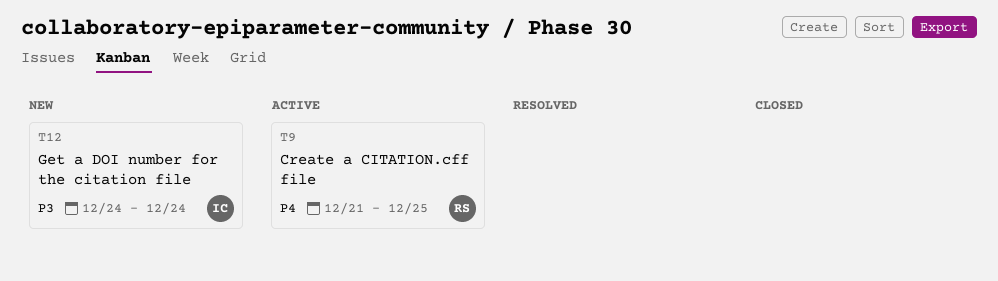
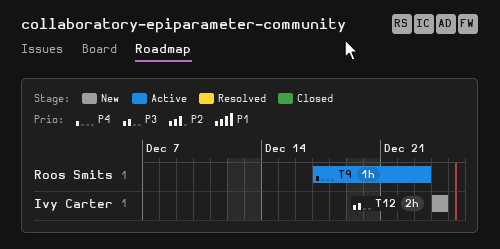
T9, start: Dec 21 -> Dec 17
T9, due: Dec 25 -> Dec 23

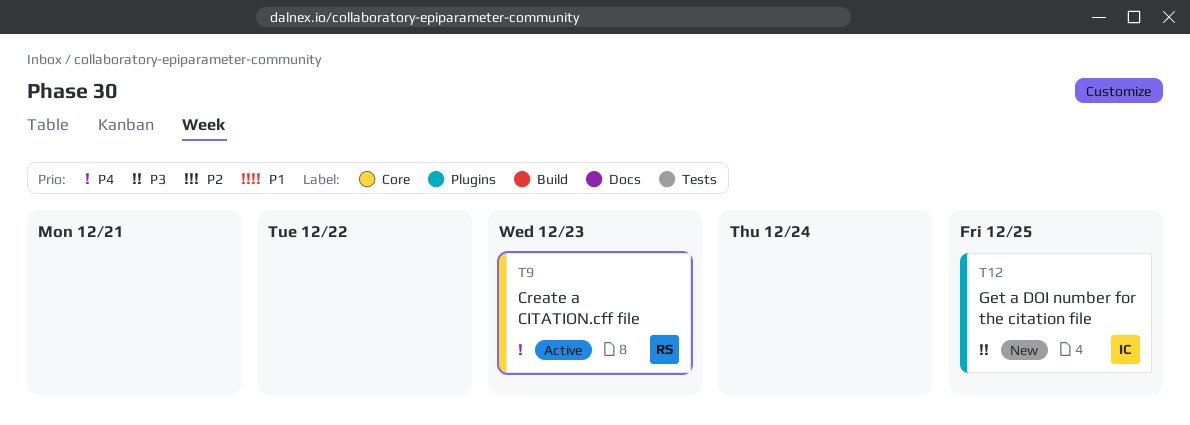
T12, due: Dec 24 -> Dec 25

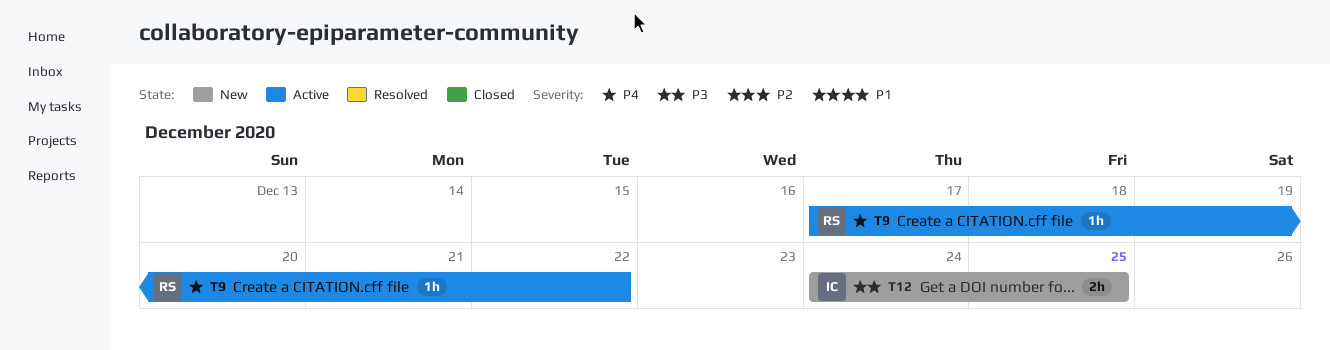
T9, due: Dec 23 -> Dec 22

